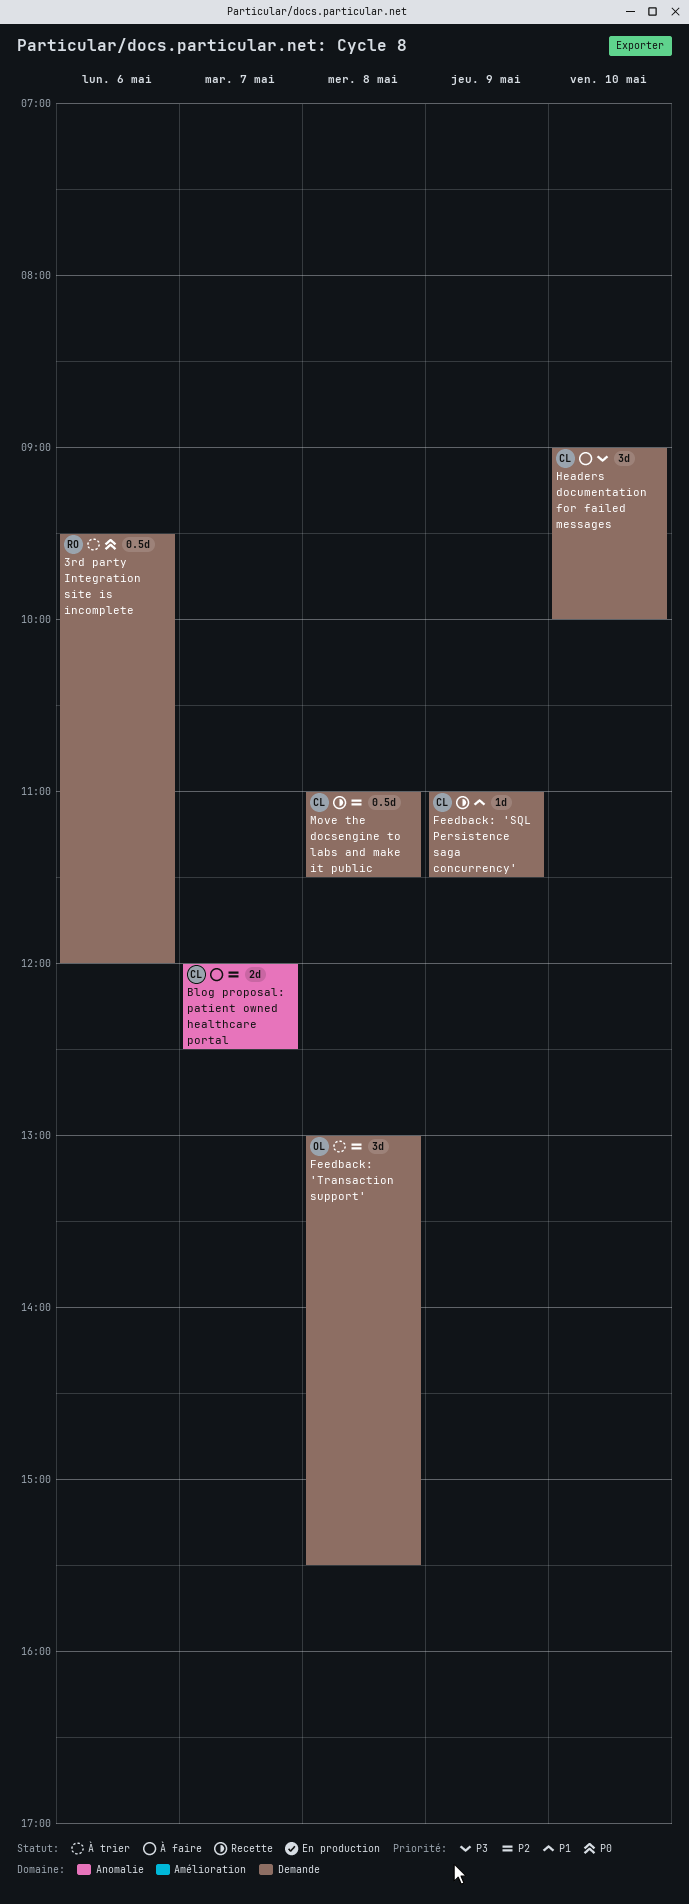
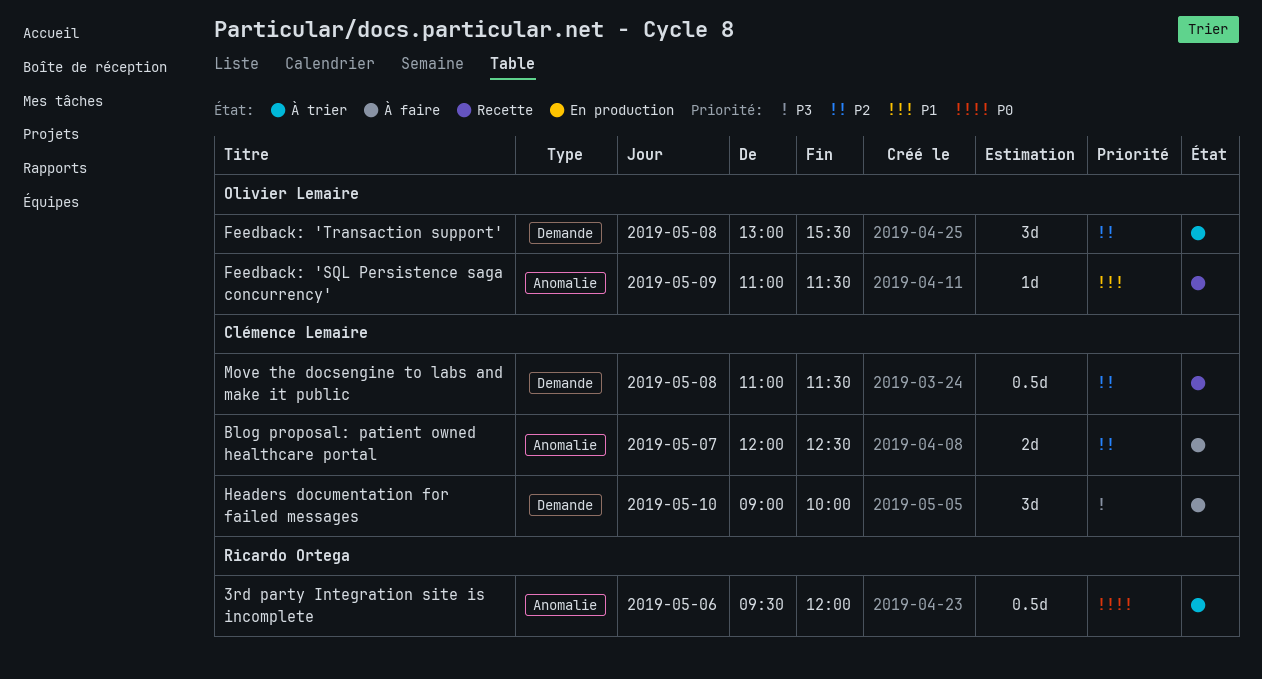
3rd party Integration site is incomplete, label: Demande -> Anomalie
Feedback: 'SQL Persistence saga concurrency', owner: Clémence Lemaire -> Olivier Lemaire
Feedback: 'SQL Persistence saga concurrency', label: Demande -> Anomalie

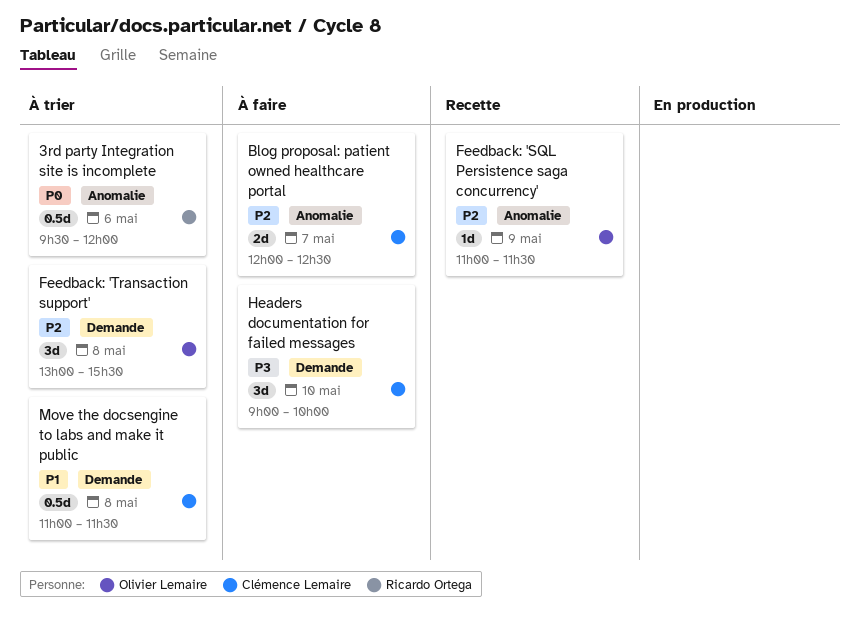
Feedback: 'SQL Persistence saga concurrency', priority: P1 -> P2
Move the docsengine to labs and make it public, status: Recette -> À trier
Move the docsengine to labs and make it public, priority: P2 -> P1

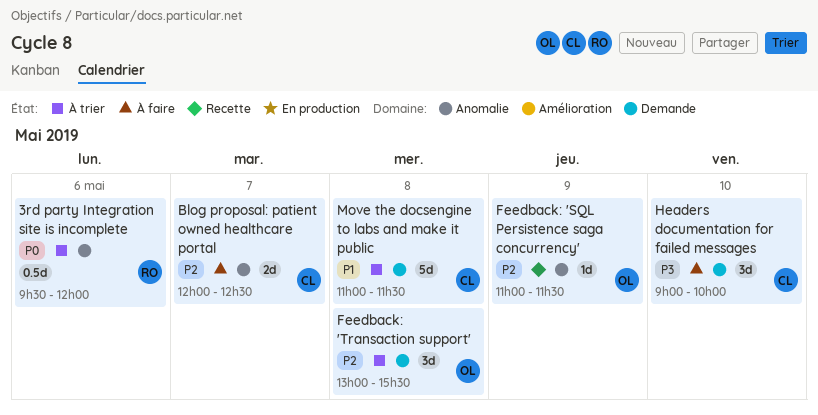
Move the docsengine to labs and make it public, estimate: 0.5d -> 5d

